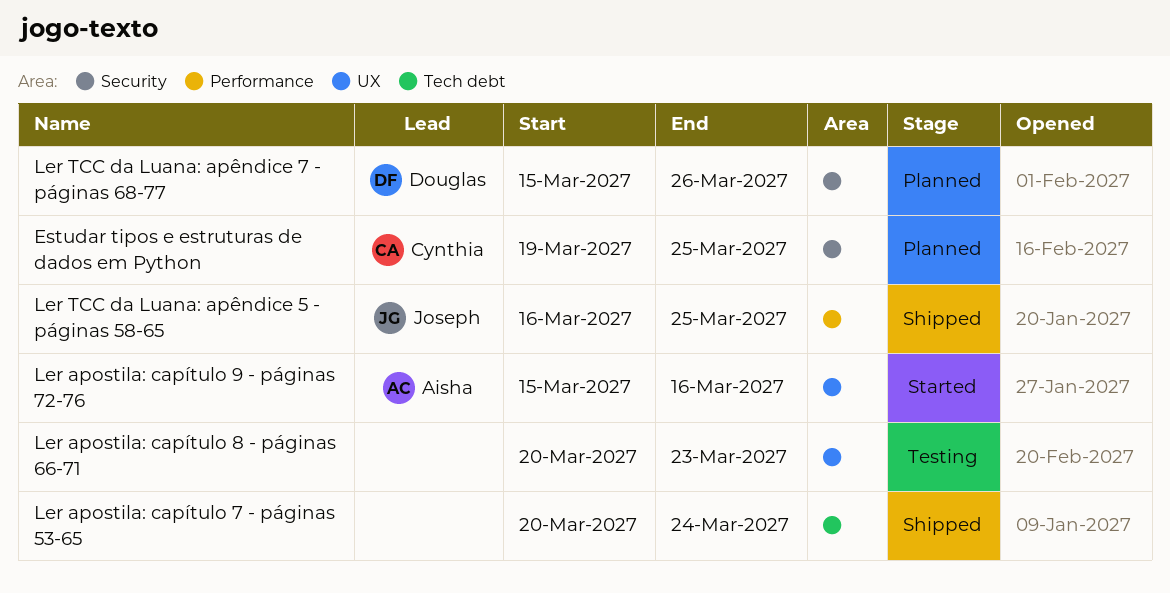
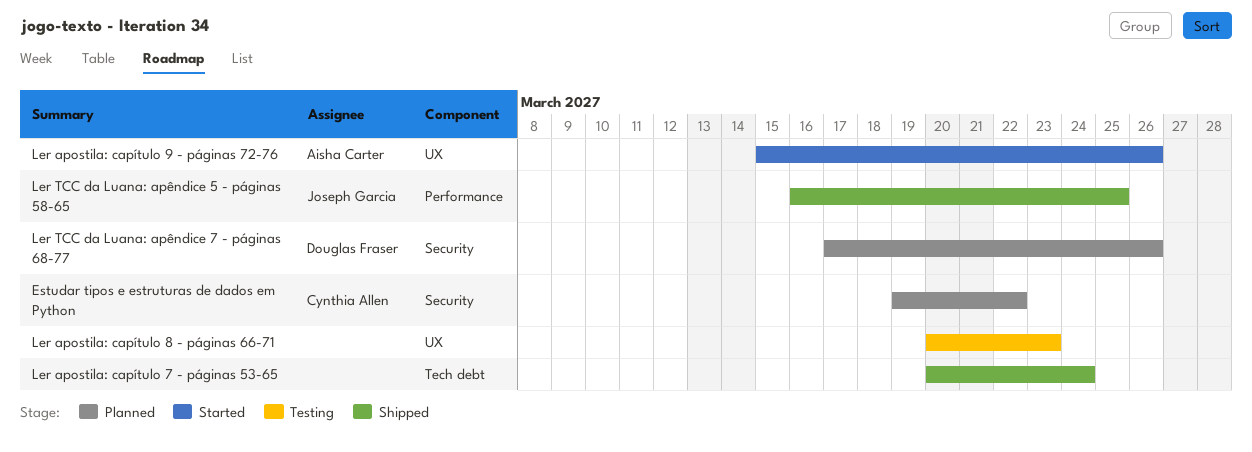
Estudar tipos e estruturas de dados em Python, due: Mar 25 -> Mar 22
Ler apostila: capítulo 9 - páginas 72-76, due: Mar 16 -> Mar 26
Ler TCC da Luana: apêndice 7 - páginas 68-77, start: Mar 15 -> Mar 17

